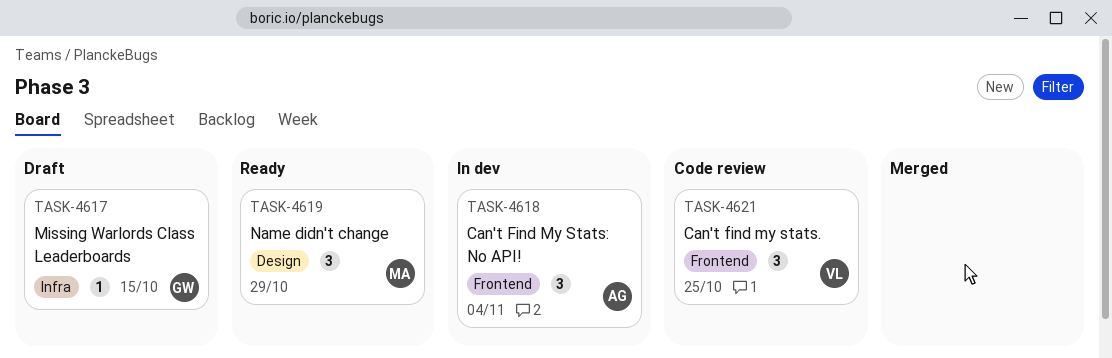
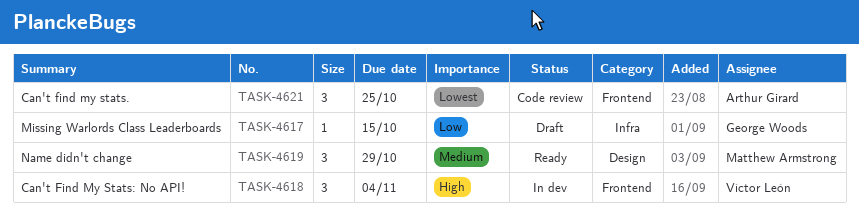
TASK-4618, owner: Arthur Girard -> Víctor León
TASK-4621, owner: Víctor León -> Arthur Girard

